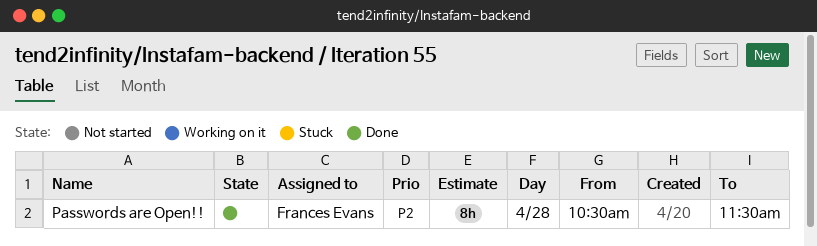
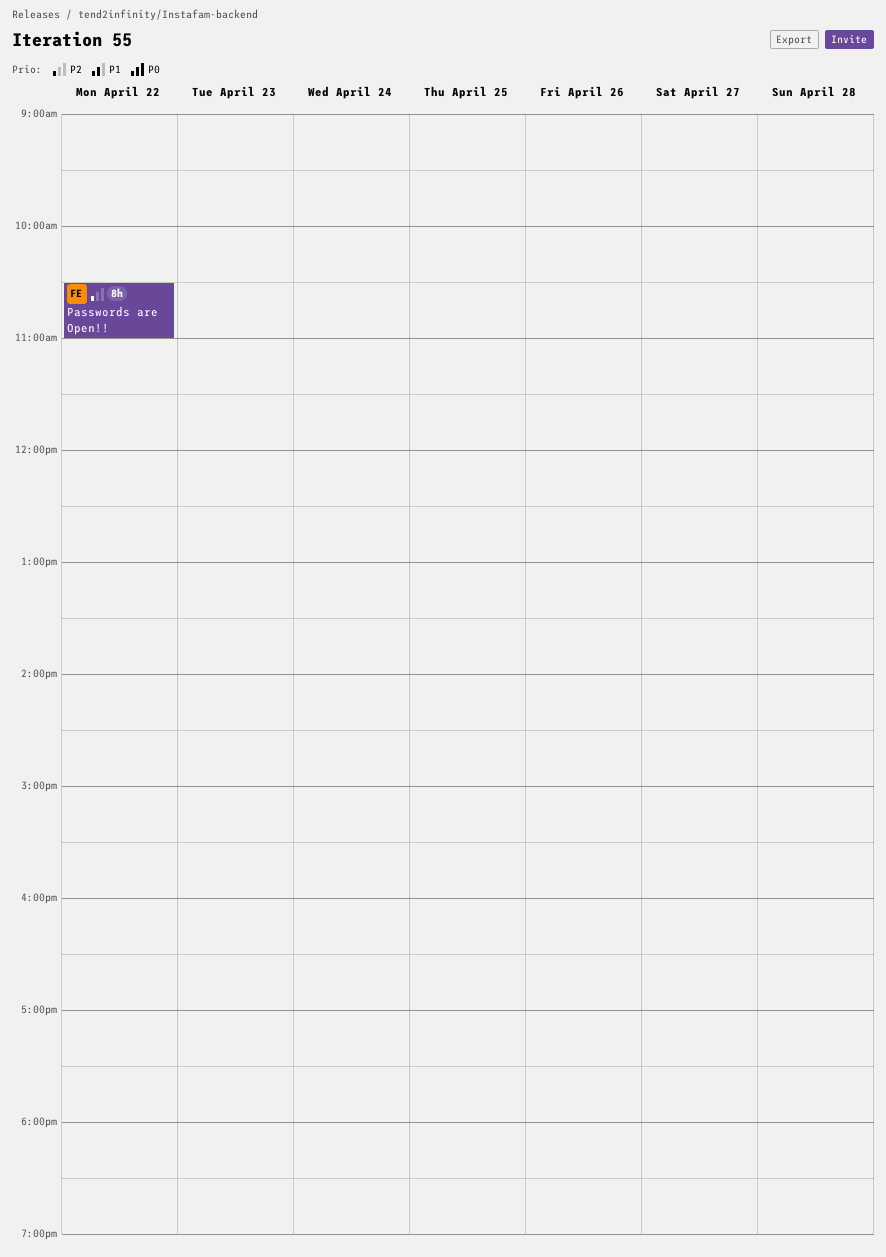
Passwords are Open!!, day: Apr 28 -> Apr 22
Passwords are Open!!, ends: 11:30 -> 11:00

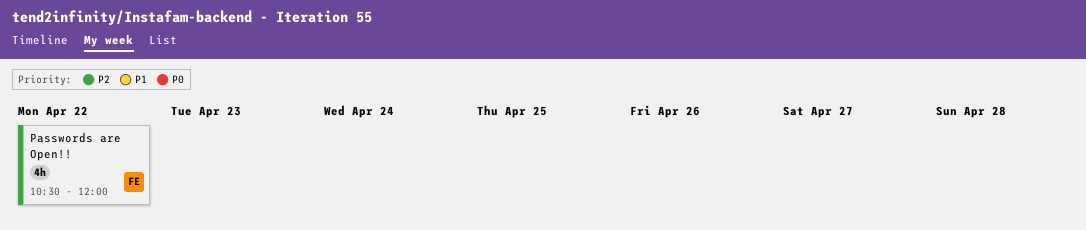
Passwords are Open!!, estimate: 8h -> 4h
Passwords are Open!!, ends: 11:00 -> 12:00

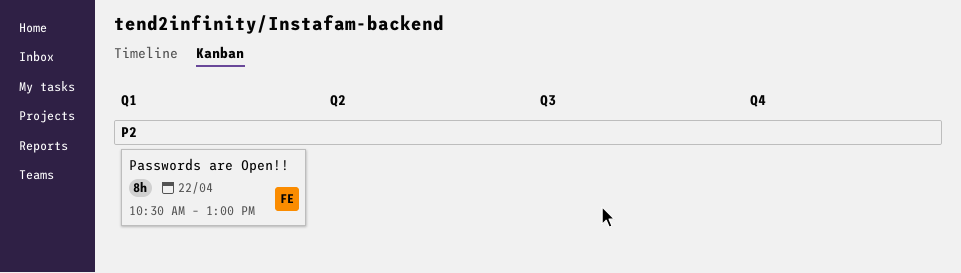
Passwords are Open!!, estimate: 4h -> 8h
Passwords are Open!!, ends: 12:00 -> 13:00

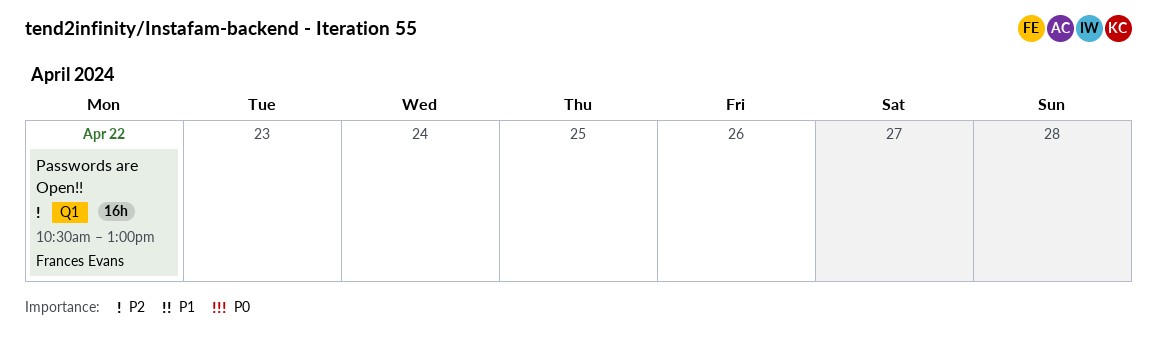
Passwords are Open!!, estimate: 8h -> 16h

